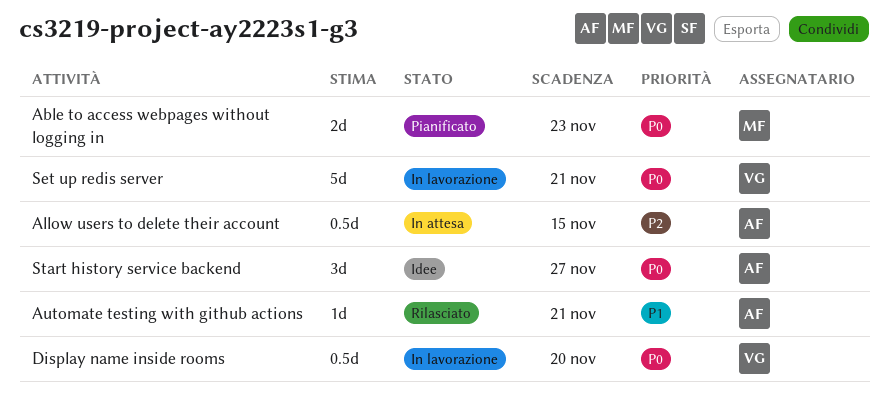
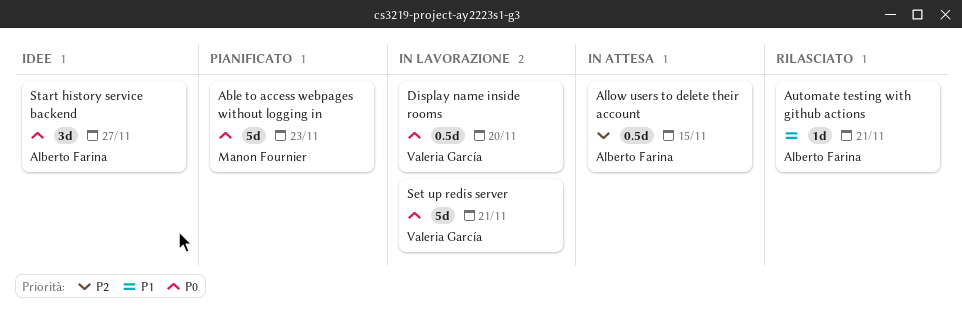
Able to access webpages without logging in, estimate: 2d -> 5d

